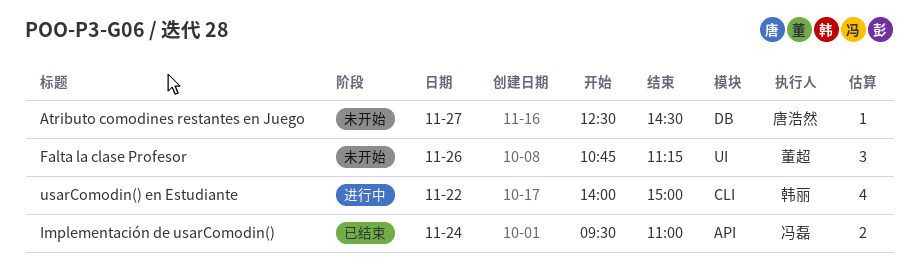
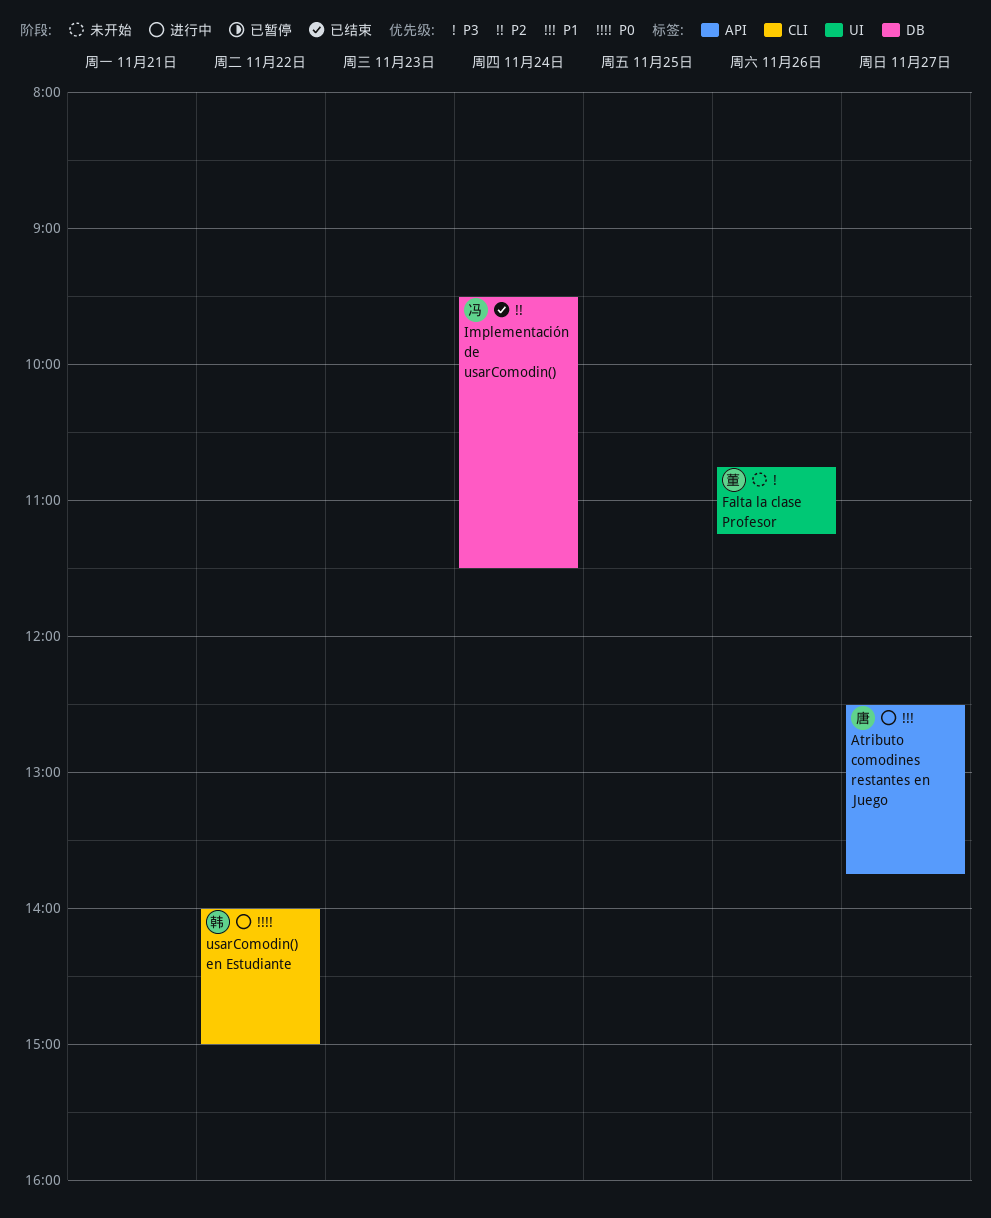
Atributo comodines restantes en Juego, status: 未开始 -> 进行中
Atributo comodines restantes en Juego, label: DB -> API
Atributo comodines restantes en Juego, ends: 14:30 -> 13:45
Implementación de usarComodin(), label: API -> DB
Implementación de usarComodin(), ends: 11:00 -> 11:30

